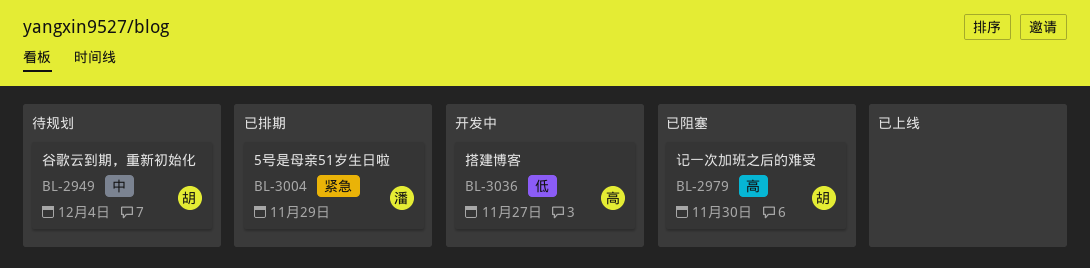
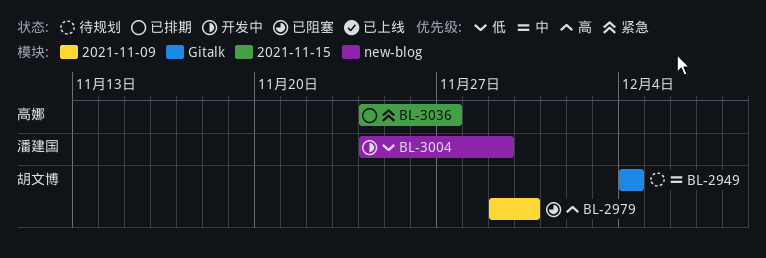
BL-3004, status: 已排期 -> 开发中
BL-3004, priority: 紧急 -> 低
BL-3036, status: 开发中 -> 已排期
BL-3036, priority: 低 -> 紧急

